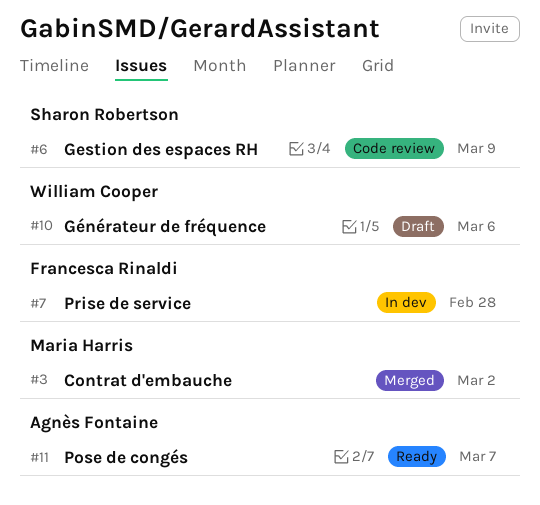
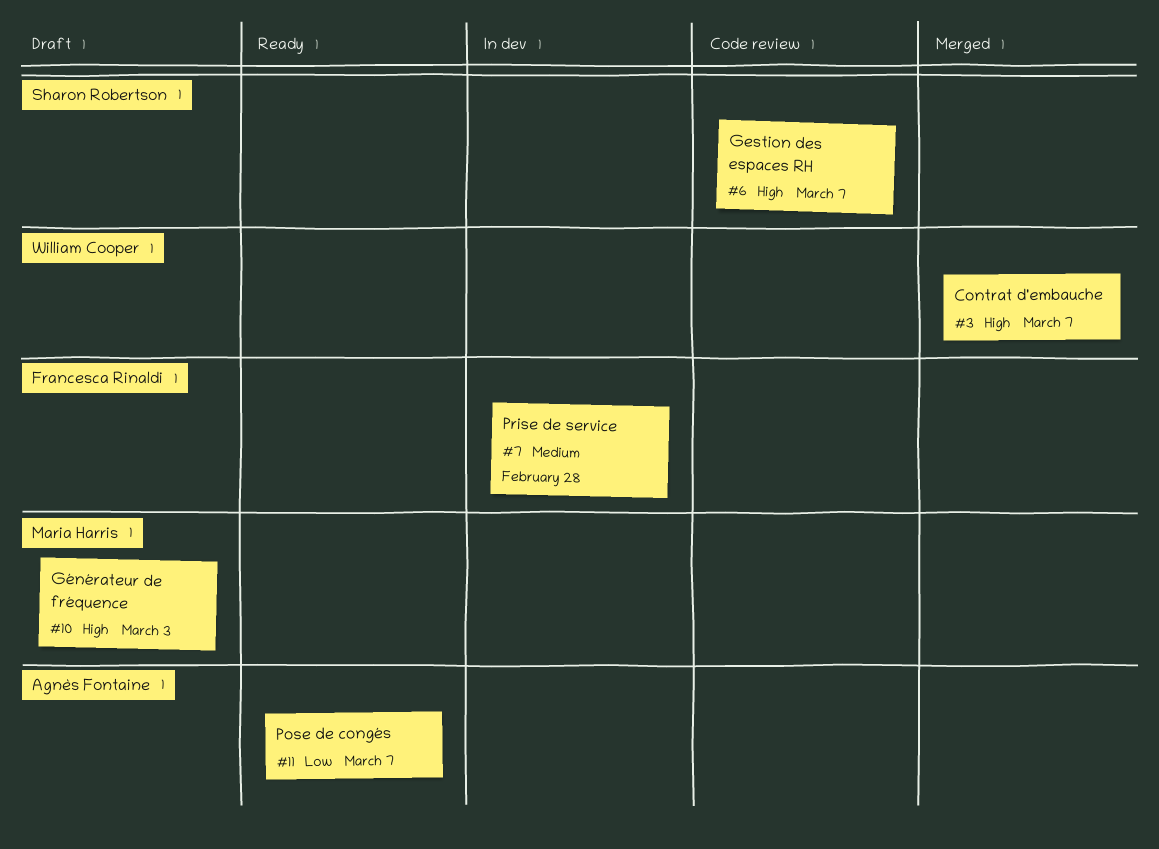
#3, owner: Maria Harris -> William Cooper
#3, due: Mar 2 -> Mar 7
#6, due: Mar 9 -> Mar 7
#10, owner: William Cooper -> Maria Harris
#10, due: Mar 6 -> Mar 3

